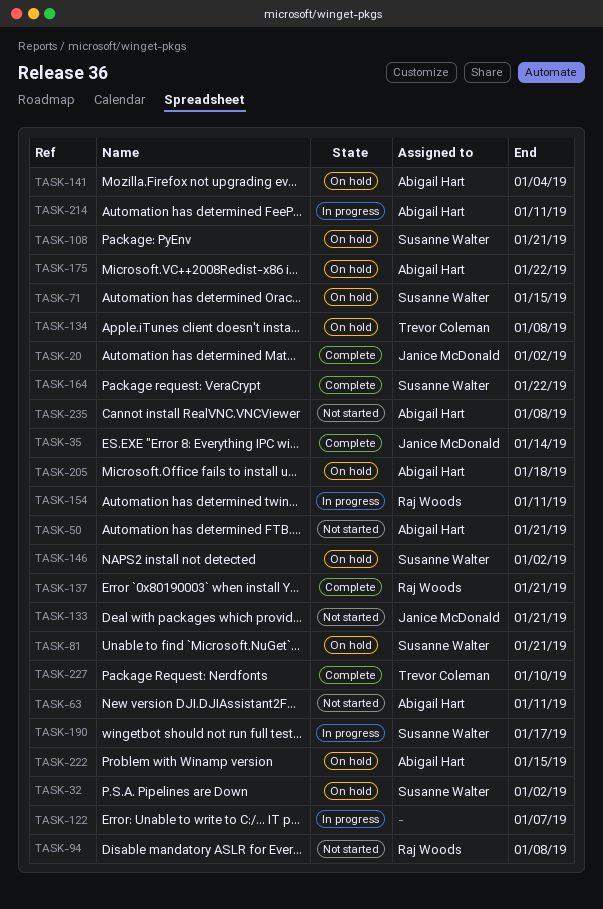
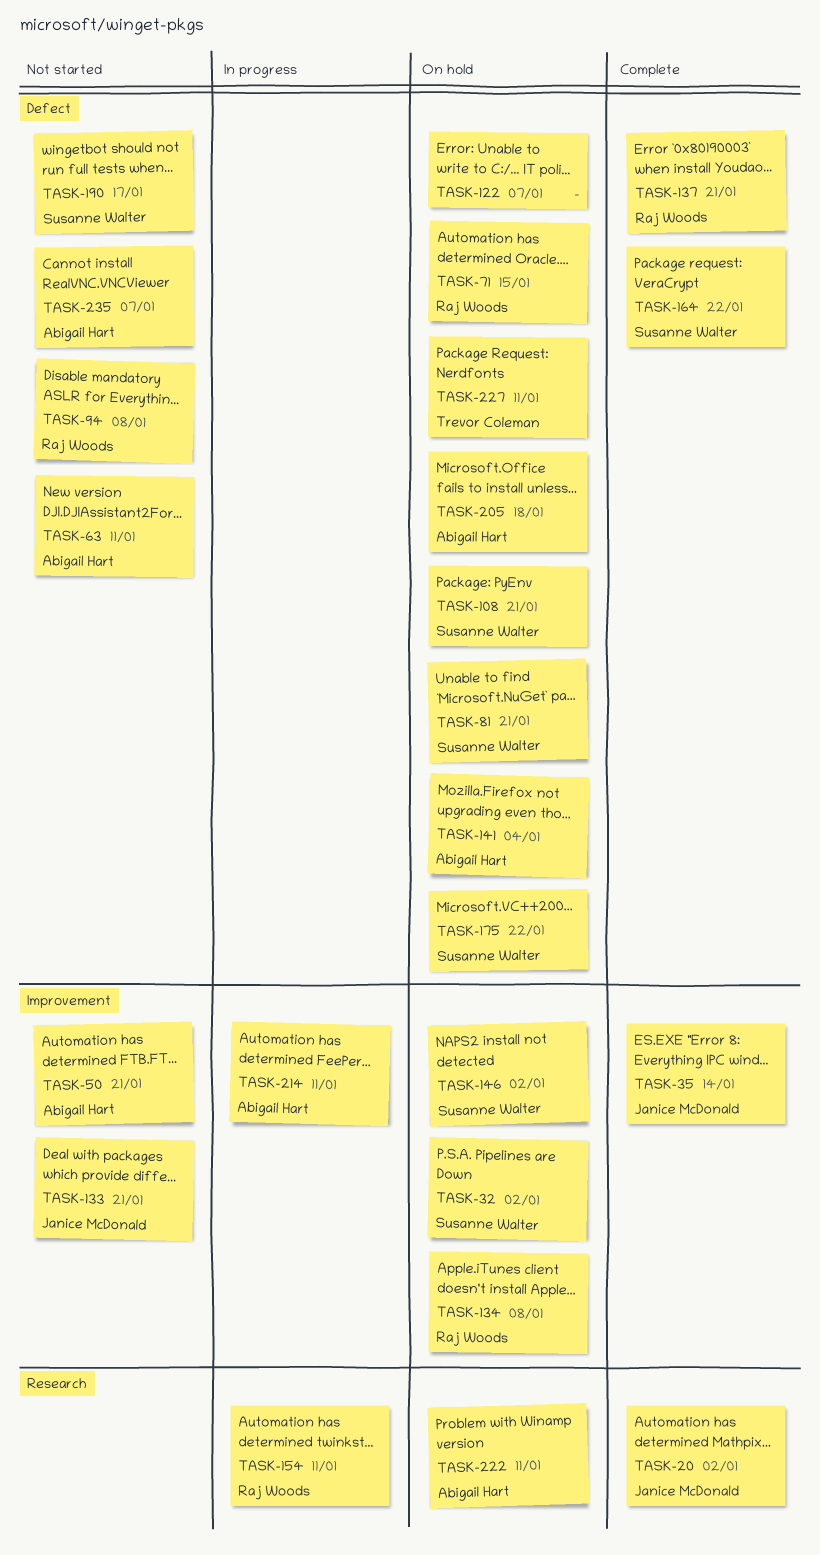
TASK-71, owner: Susanne Walter -> Raj Woods
TASK-122, status: In progress -> On hold
TASK-134, owner: Trevor Coleman -> Raj Woods
TASK-175, owner: Abigail Hart -> Susanne Walter
TASK-190, status: In progress -> Not started
TASK-222, due: Jan 15 -> Jan 11
TASK-227, status: Complete -> On hold
TASK-227, due: Jan 10 -> Jan 11
TASK-235, due: Jan 8 -> Jan 7

